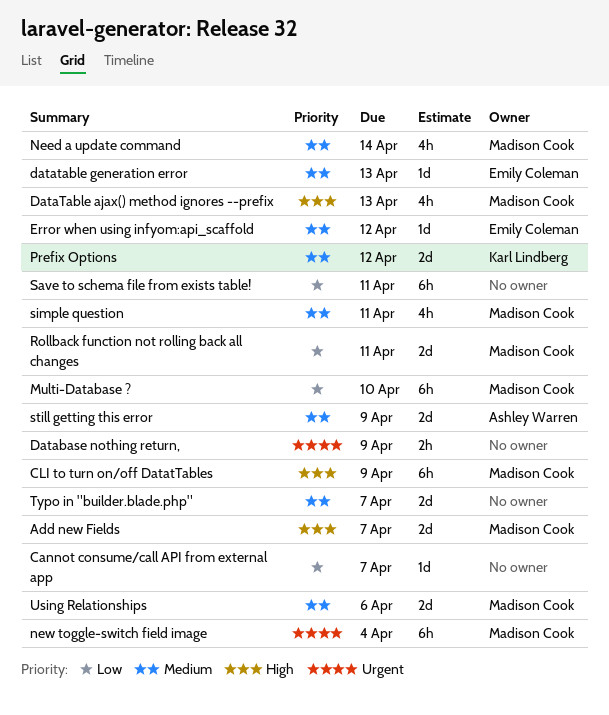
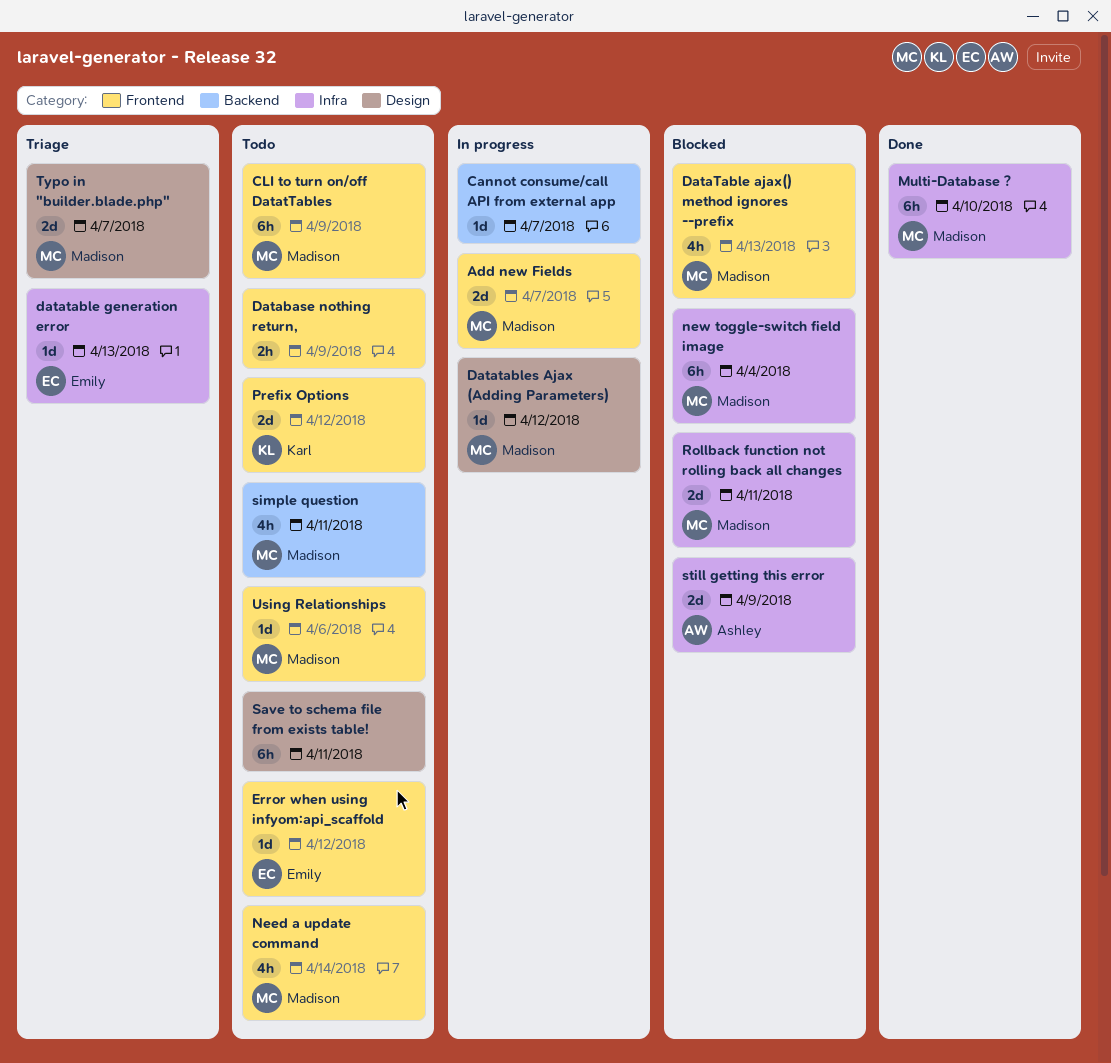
Datatables Ajax (Adding Parameters): none -> present
Typo in "builder.blade.php", owner: none -> Madison Cook
Using Relationships, estimate: 2d -> 1d

